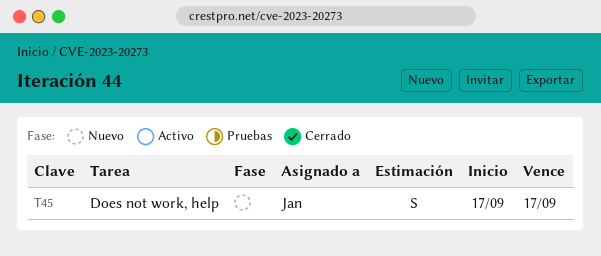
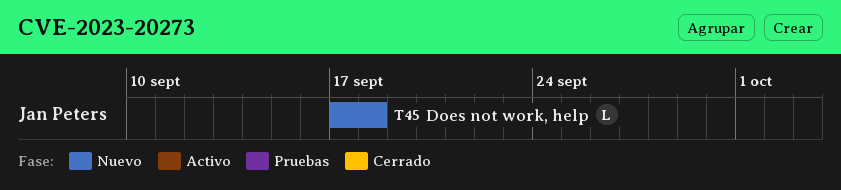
T45, estimate: S -> L
T45, due: Sep 17 -> Sep 18

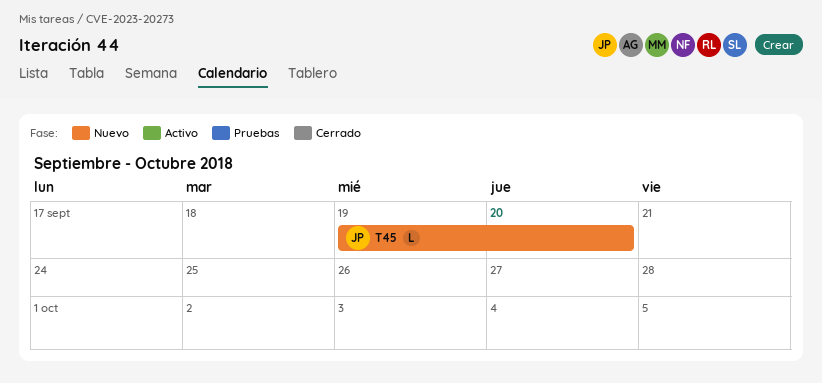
T45, start: Sep 17 -> Sep 19
T45, due: Sep 18 -> Sep 20

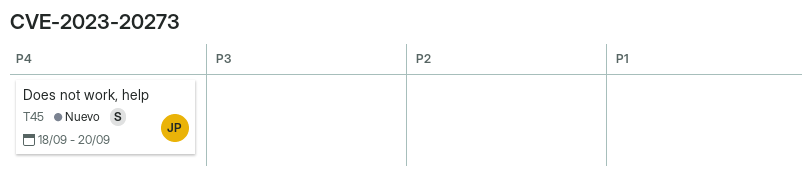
T45, estimate: L -> S
T45, start: Sep 19 -> Sep 18

